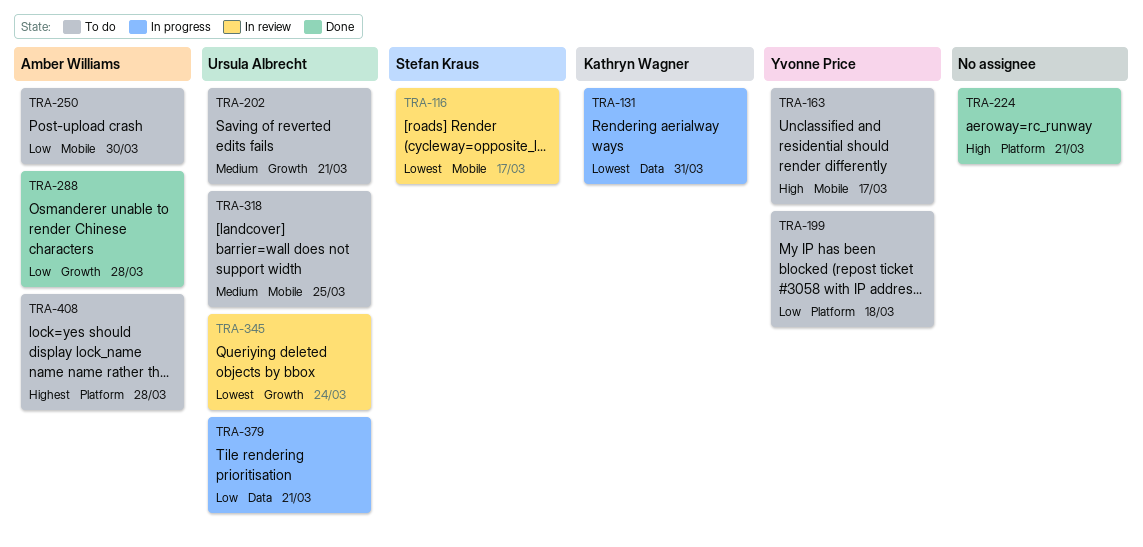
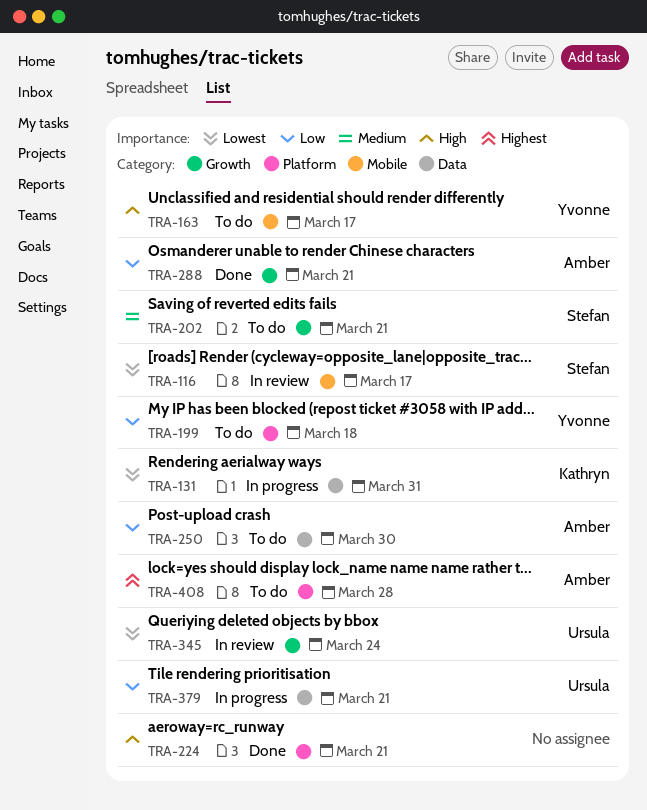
TRA-202, owner: Ursula Albrecht -> Stefan Kraus
TRA-250, label: Mobile -> Data
TRA-288, due: Mar 28 -> Mar 21
TRA-318: present -> none

